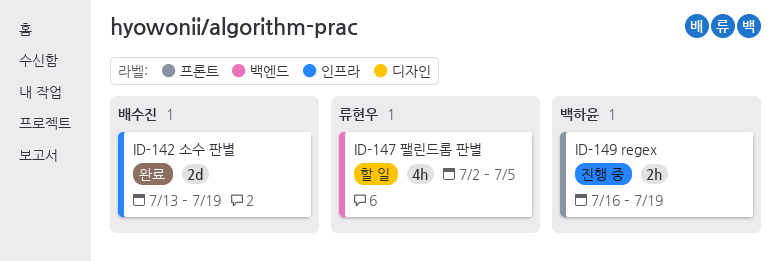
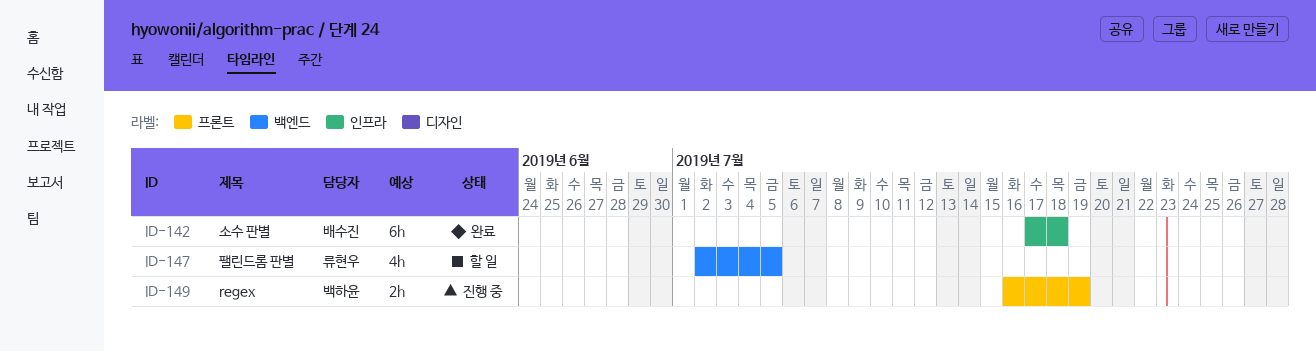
ID-142, estimate: 2d -> 6h
ID-142, start: Jul 13 -> Jul 17
ID-142, due: Jul 19 -> Jul 18

